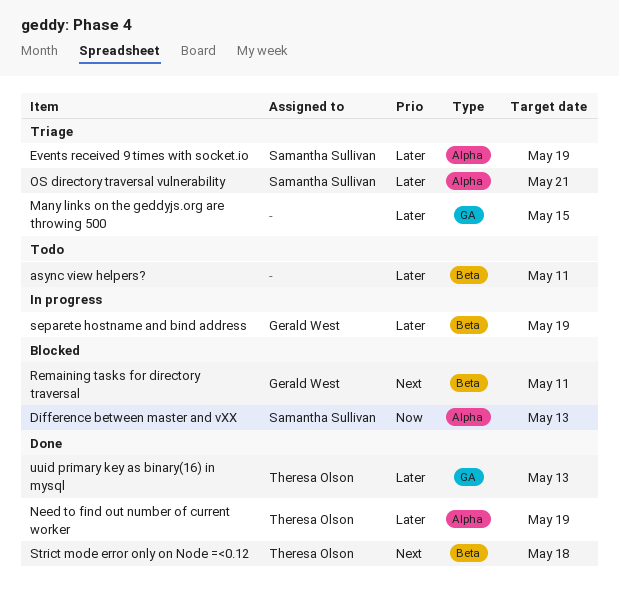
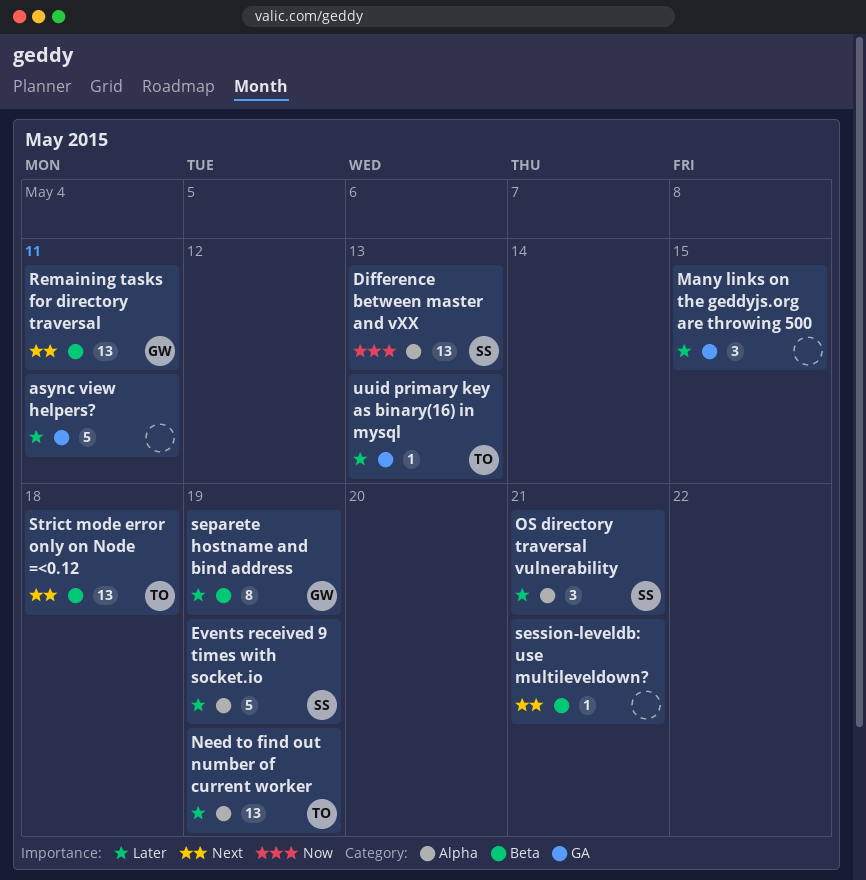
async view helpers?, label: Beta -> GA
session-leveldb: use multileveldown?: none -> present

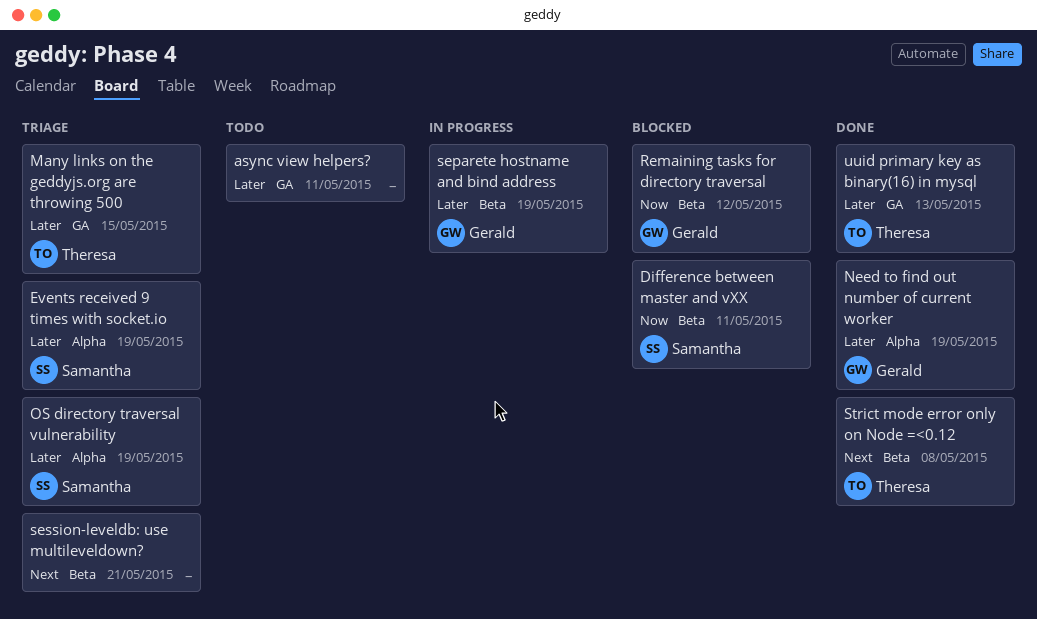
Difference between master and vXX, label: Alpha -> Beta
Difference between master and vXX, due: May 13 -> May 11
Many links on the geddyjs.org are throwing 500, owner: none -> Theresa
Need to find out number of current worker, owner: Theresa -> Gerald
OS directory traversal vulnerability, due: May 21 -> May 19
Remaining tasks for directory traversal, priority: Next -> Now
Remaining tasks for directory traversal, due: May 11 -> May 12
Strict mode error only on Node =<0.12, due: May 18 -> May 8

